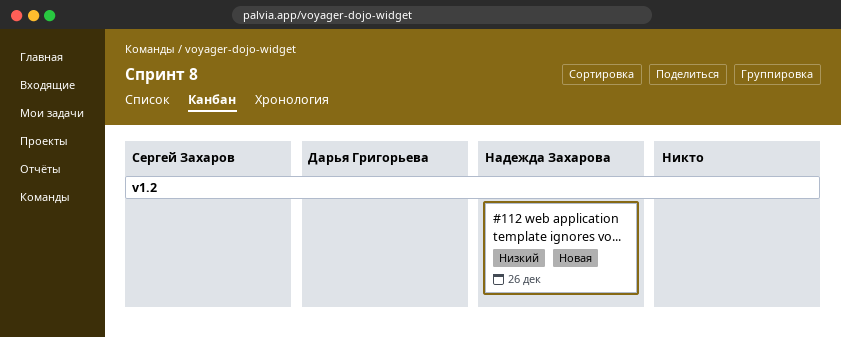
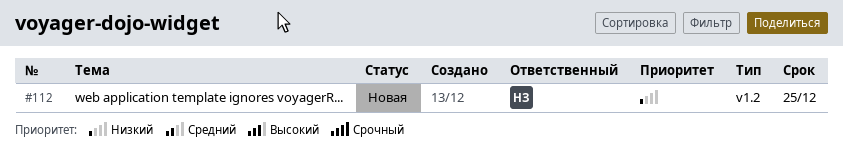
#112, due: Dec 26 -> Dec 25

